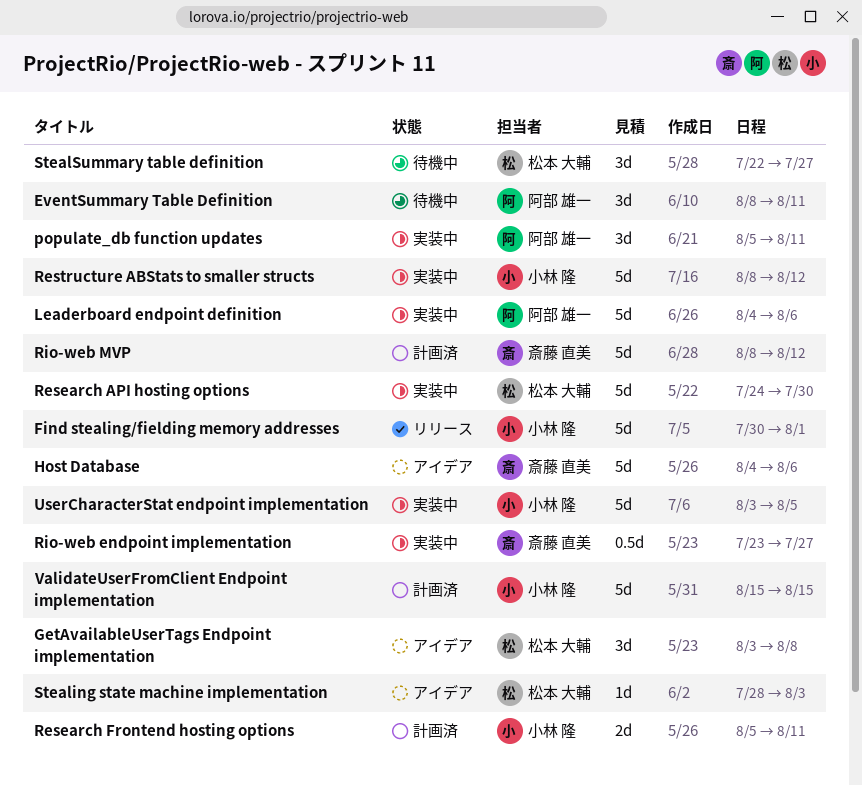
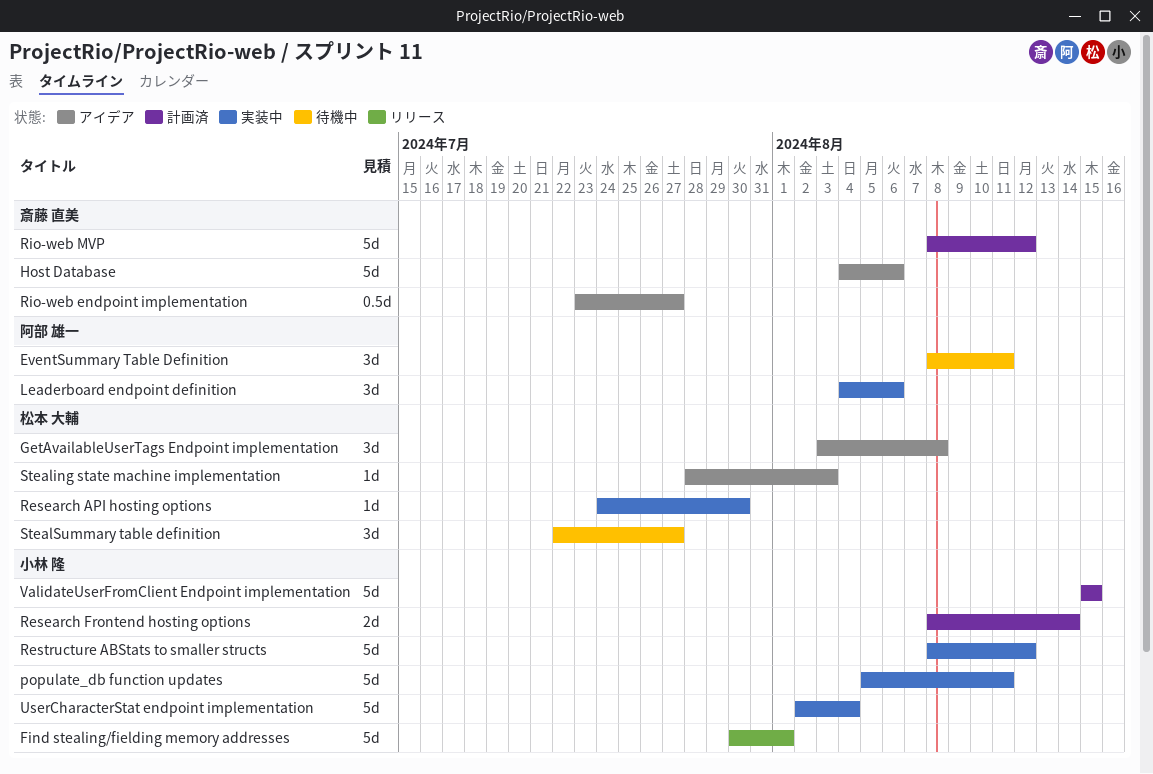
Leaderboard endpoint definition, estimate: 5d -> 3d
populate_db function updates, owner: 阿部 雄一 -> 小林 隆
populate_db function updates, estimate: 3d -> 5d
Research API hosting options, estimate: 5d -> 1d
Research Frontend hosting options, start: Aug 5 -> Aug 8
Research Frontend hosting options, due: Aug 11 -> Aug 14
Rio-web endpoint implementation, status: 実装中 -> アイデア
UserCharacterStat endpoint implementation, start: Aug 3 -> Aug 2
UserCharacterStat endpoint implementation, due: Aug 5 -> Aug 4

